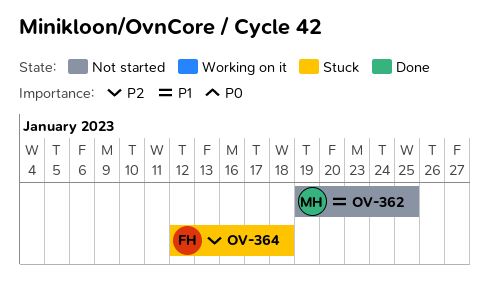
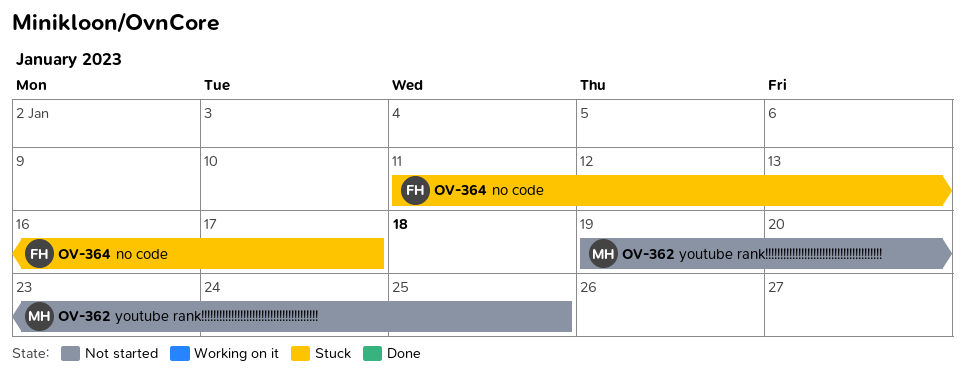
OV-364, start: Jan 12 -> Jan 11
OV-364, due: Jan 18 -> Jan 17

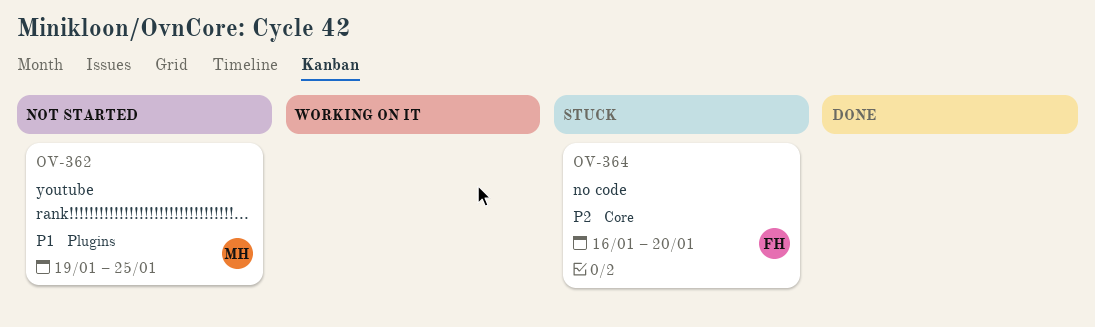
OV-364, start: Jan 11 -> Jan 16
OV-364, due: Jan 17 -> Jan 20

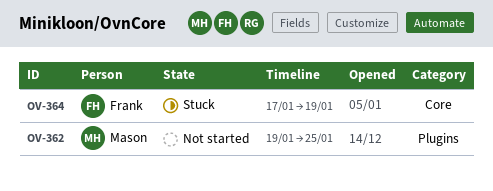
OV-364, start: Jan 16 -> Jan 17
OV-364, due: Jan 20 -> Jan 19

